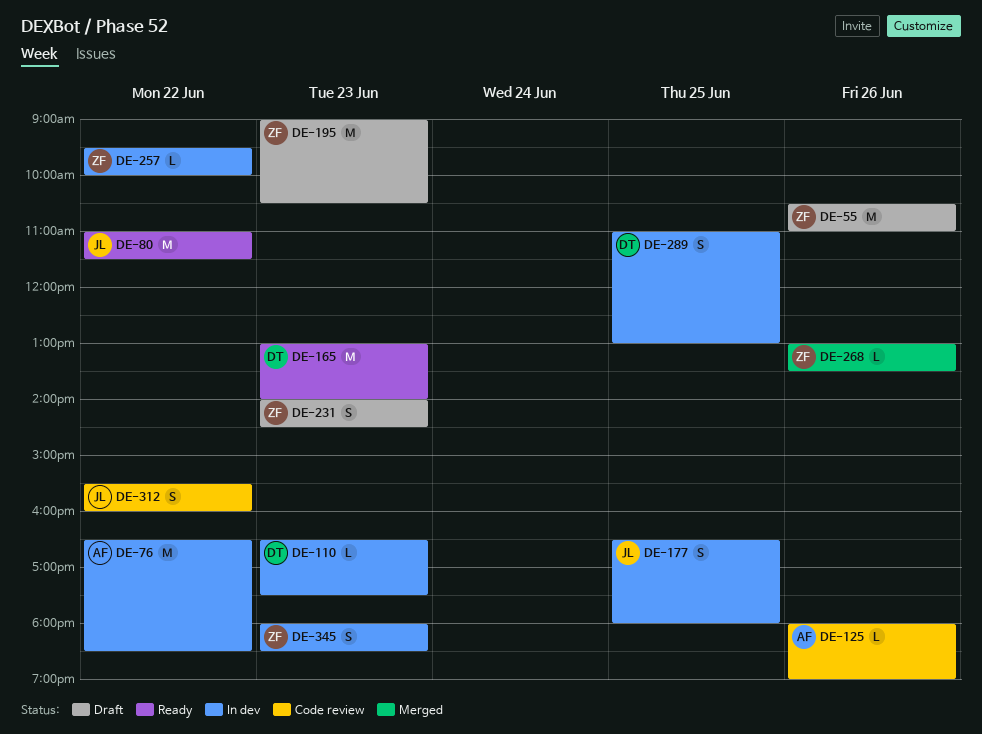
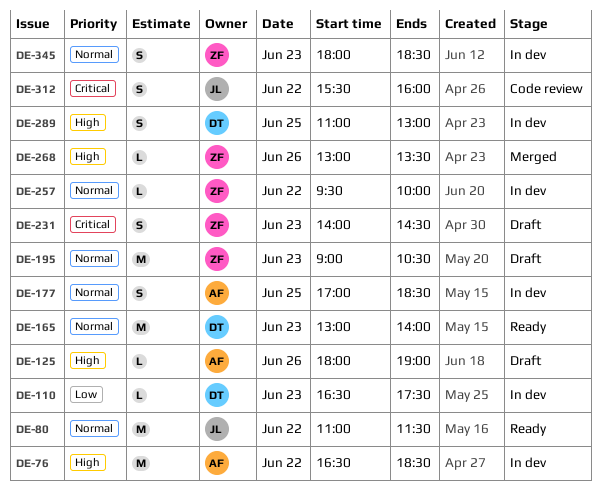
DE-55: present -> none
DE-125, status: Code review -> Draft
DE-177, owner: JL -> AF
DE-177, begins: 16:30 -> 17:00
DE-177, ends: 18:00 -> 18:30

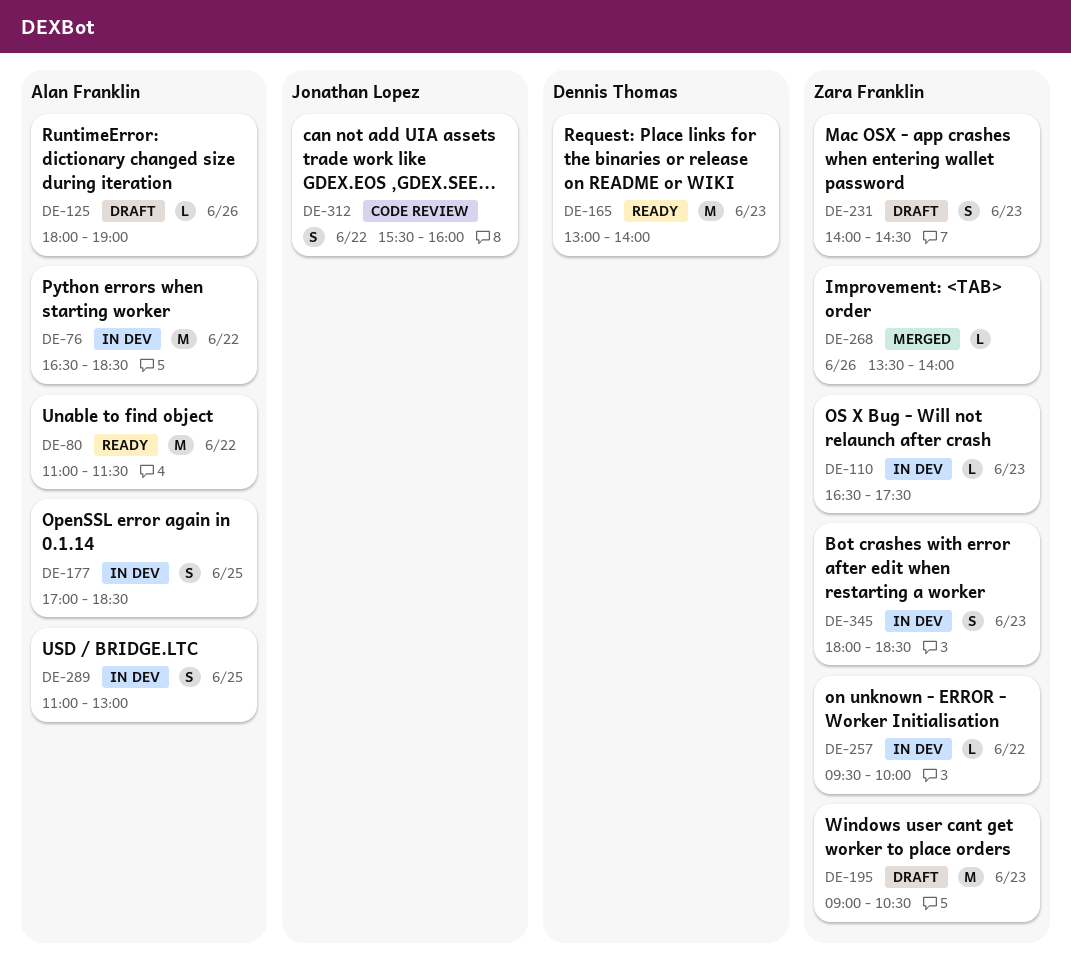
DE-80, owner: Jonathan Lopez -> Alan Franklin
DE-110, owner: Dennis Thomas -> Zara Franklin
DE-268, begins: 13:00 -> 13:30
DE-268, ends: 13:30 -> 14:00
DE-289, owner: Dennis Thomas -> Alan Franklin

